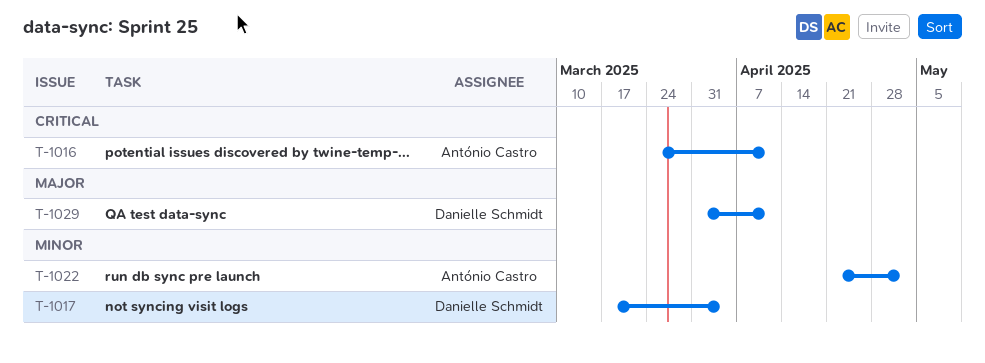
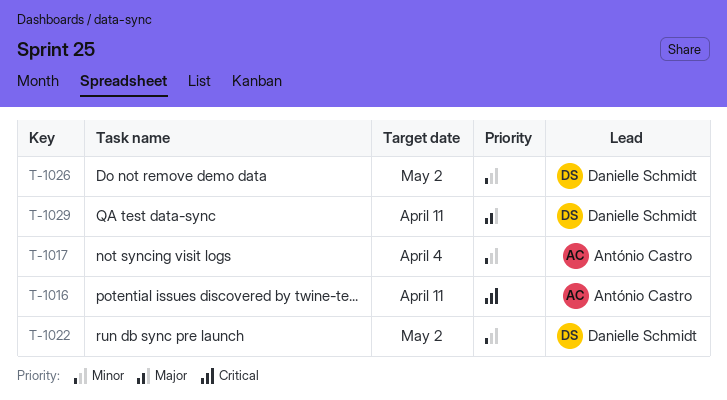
T-1017, owner: Danielle Schmidt -> António Castro
T-1022, owner: António Castro -> Danielle Schmidt
T-1026: none -> present

